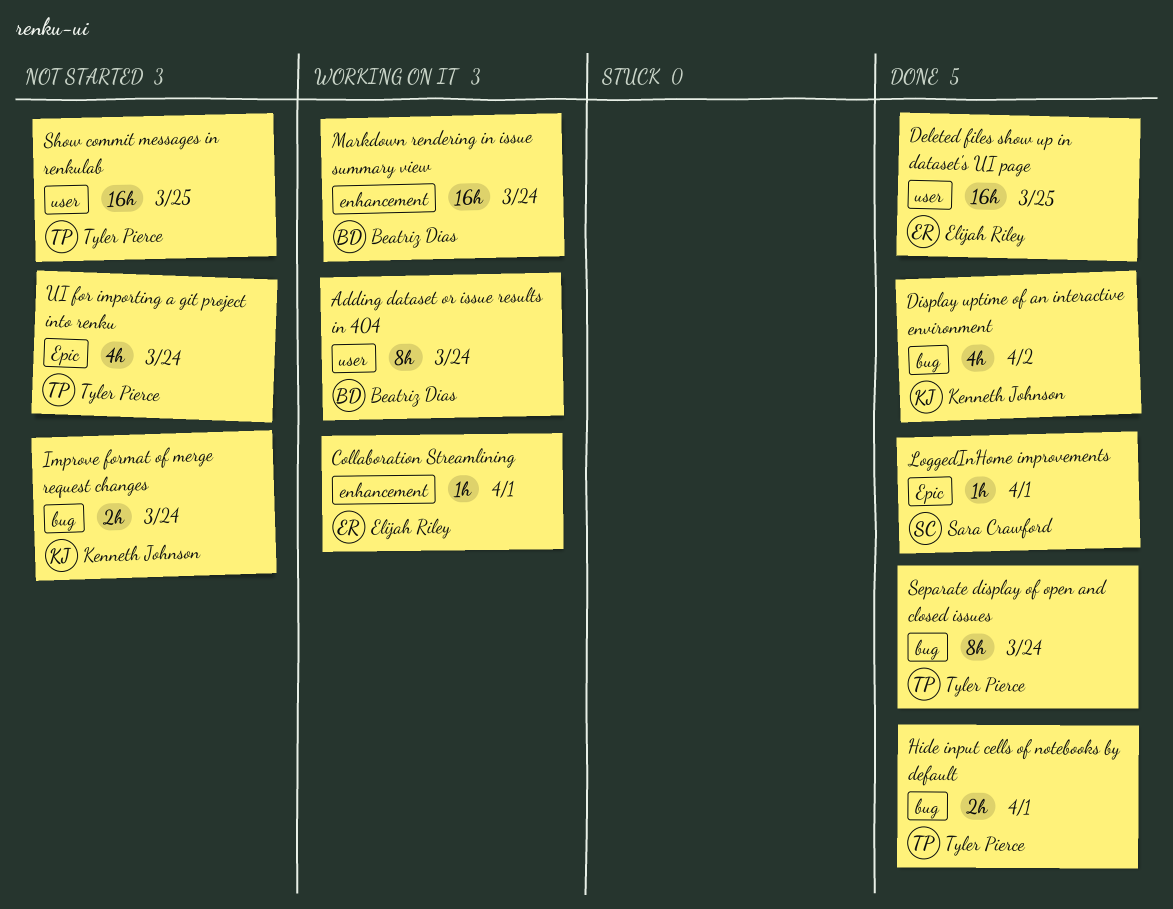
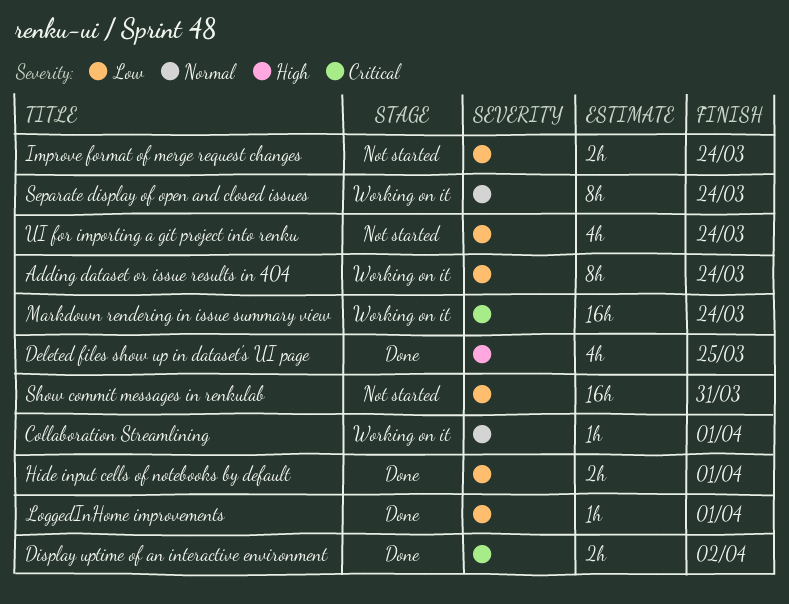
Deleted files show up in dataset's UI page, estimate: 16h -> 4h
Display uptime of an interactive environment, estimate: 4h -> 2h
Separate display of open and closed issues, status: Done -> Working on it
Show commit messages in renkulab, due: Mar 25 -> Mar 31

